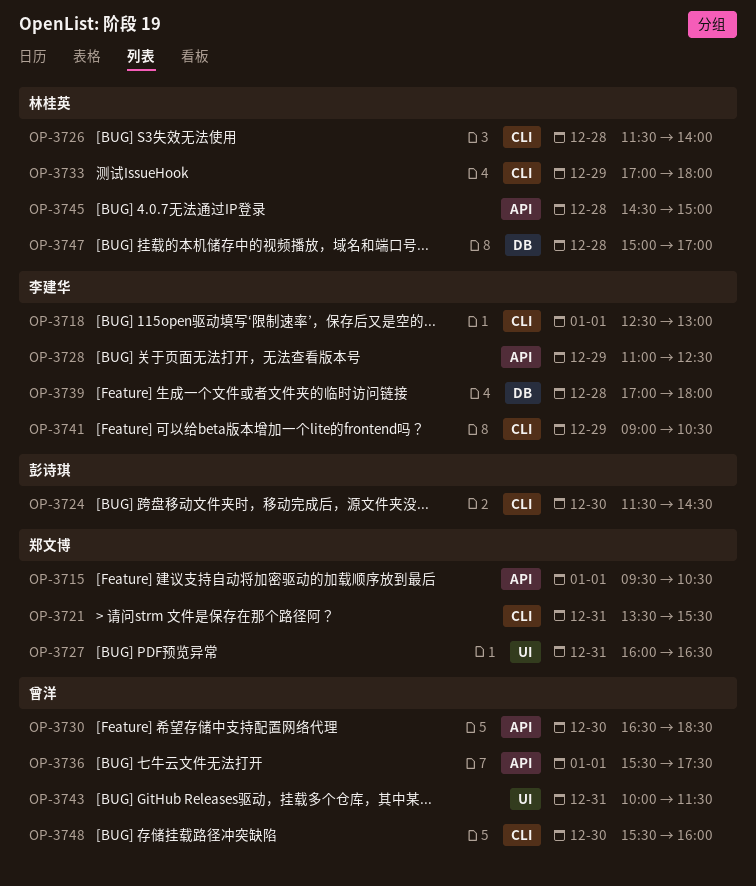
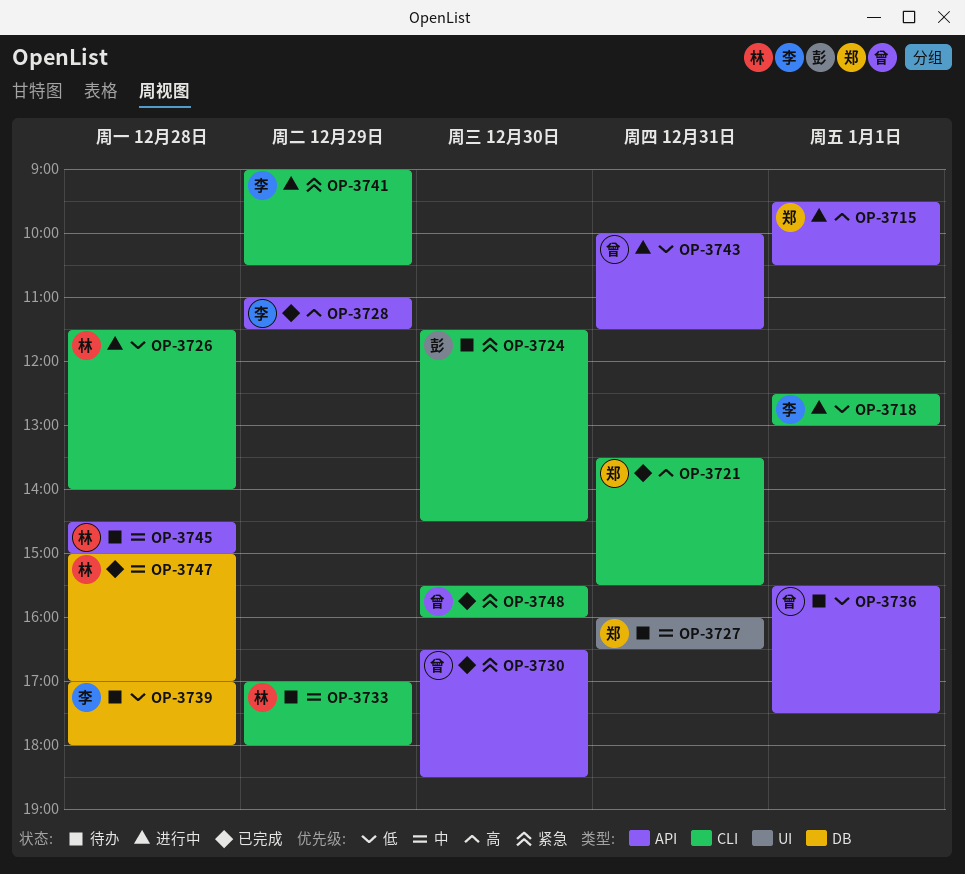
OP-3728, ends: 12:30 -> 11:30
OP-3743, label: UI -> API

